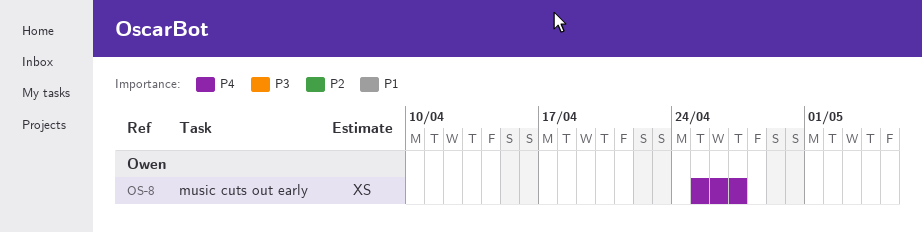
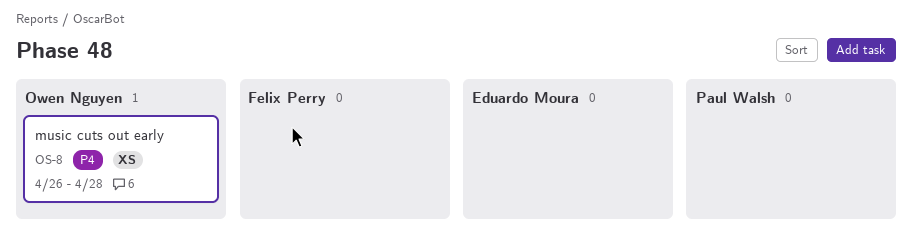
OS-8, start: Apr 25 -> Apr 26
OS-8, due: Apr 27 -> Apr 28

